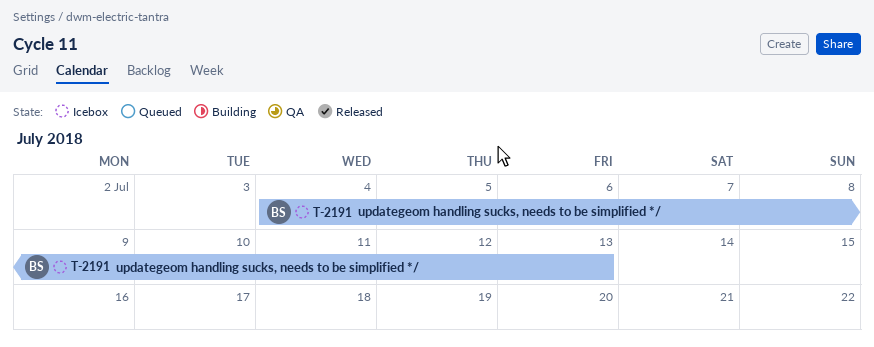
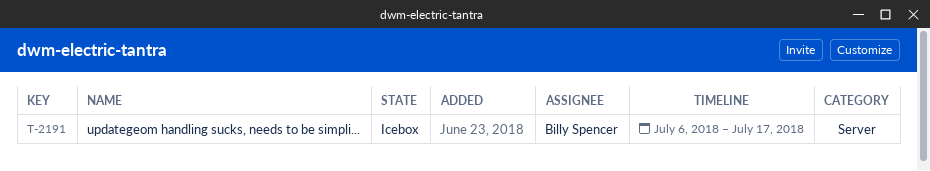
T-2191, start: Jul 4 -> Jul 6
T-2191, due: Jul 13 -> Jul 17

